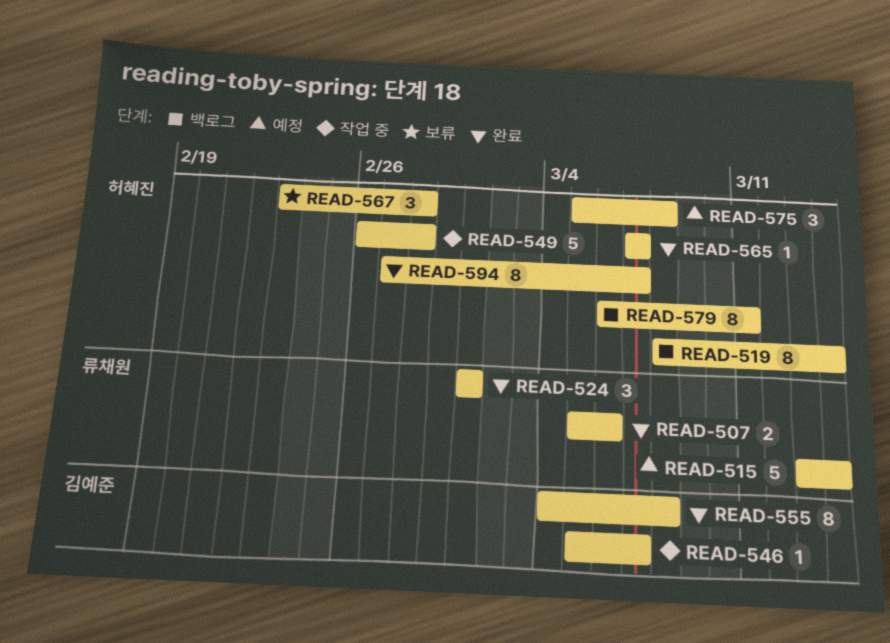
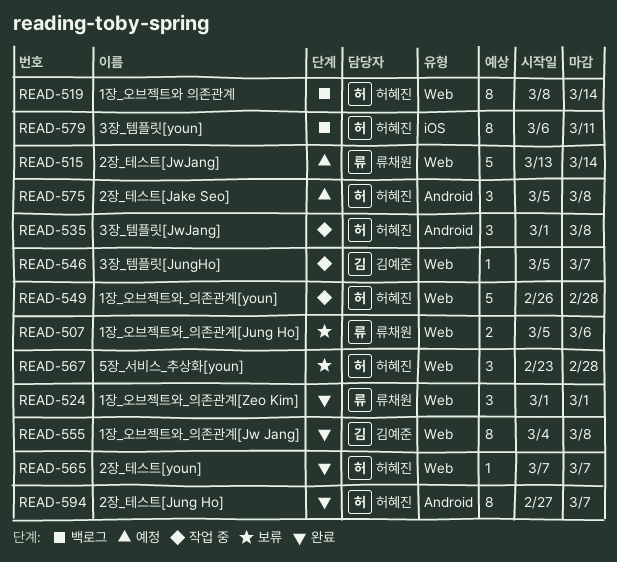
READ-507, status: 완료 -> 보류
READ-535: none -> present

